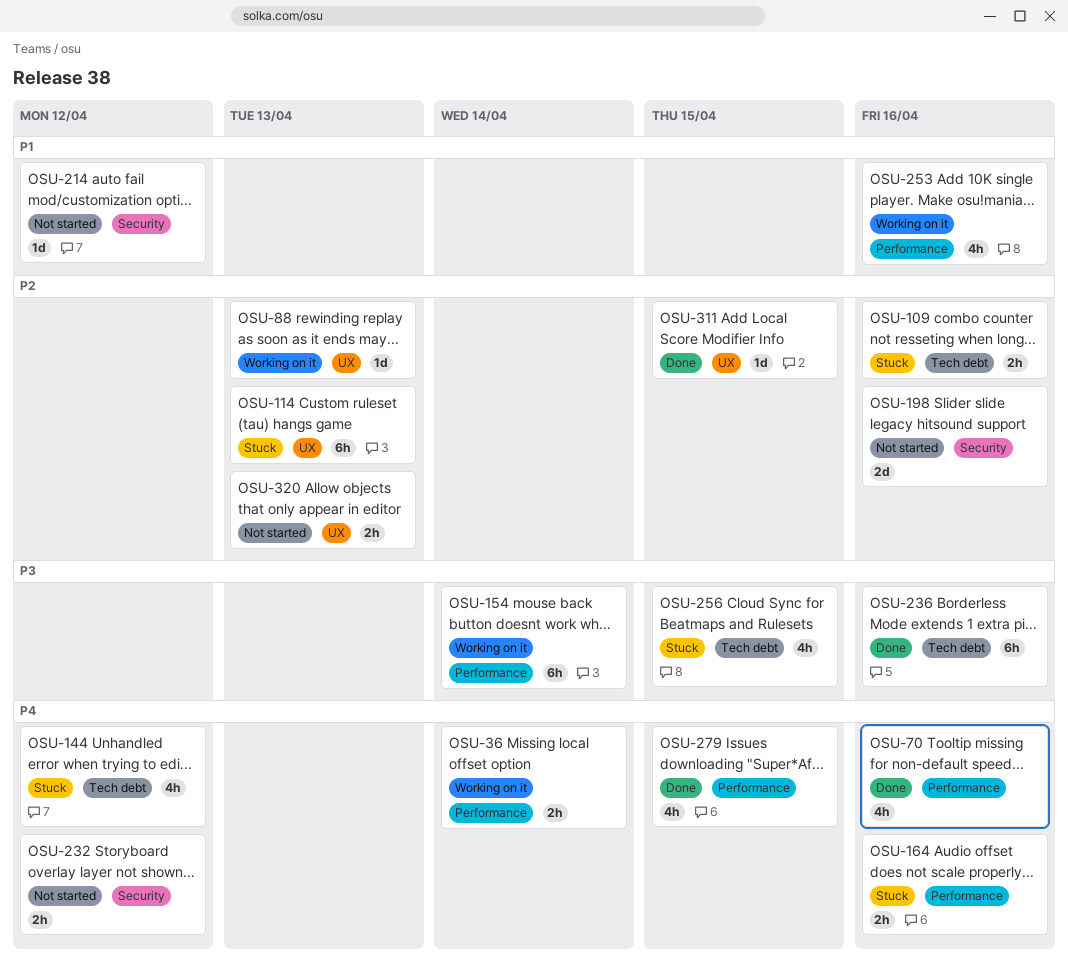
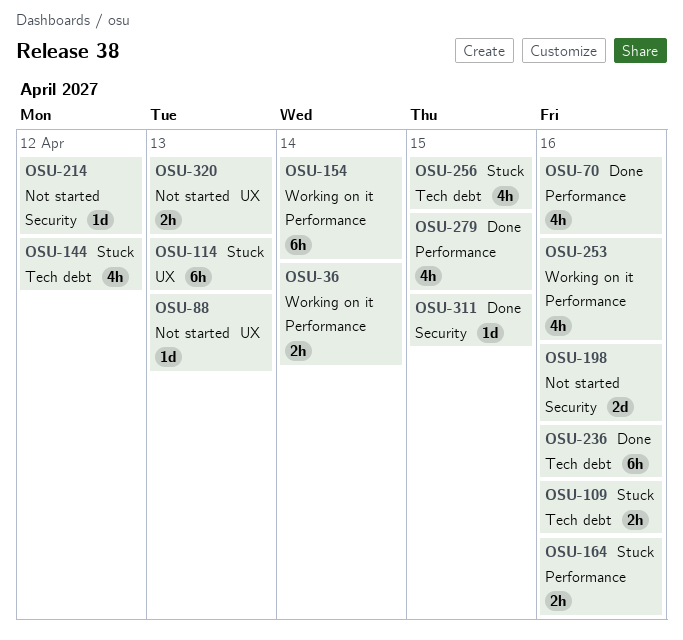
OSU-88, status: Working on it -> Not started
OSU-232: present -> none
OSU-311, label: UX -> Security

